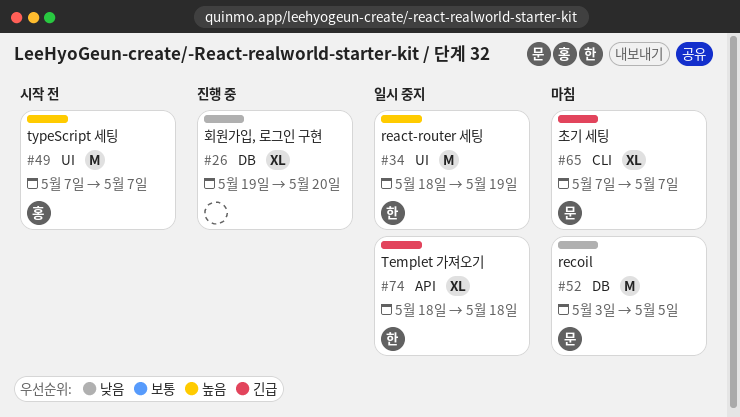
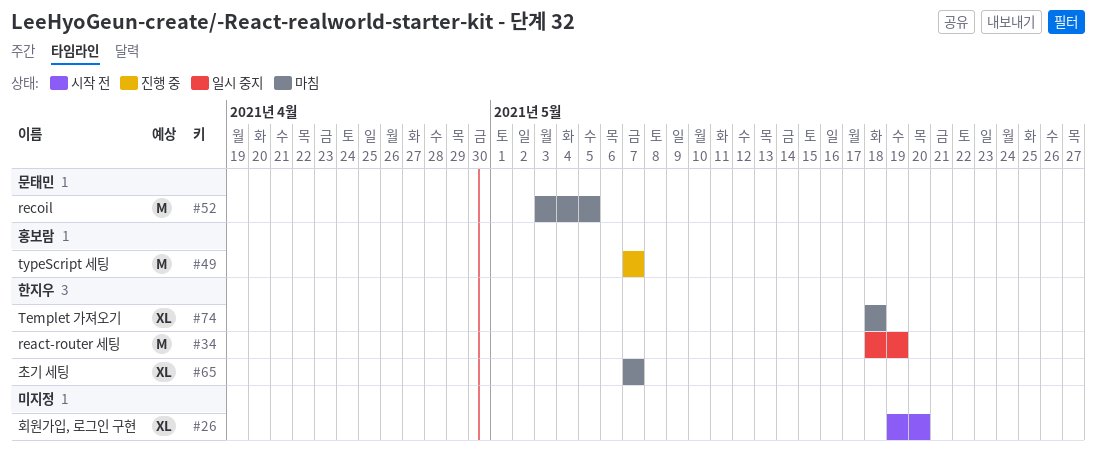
#26, status: 진행 중 -> 시작 전
#49, status: 시작 전 -> 진행 중
#65, owner: 문태민 -> 한지우
#74, status: 일시 중지 -> 마침

